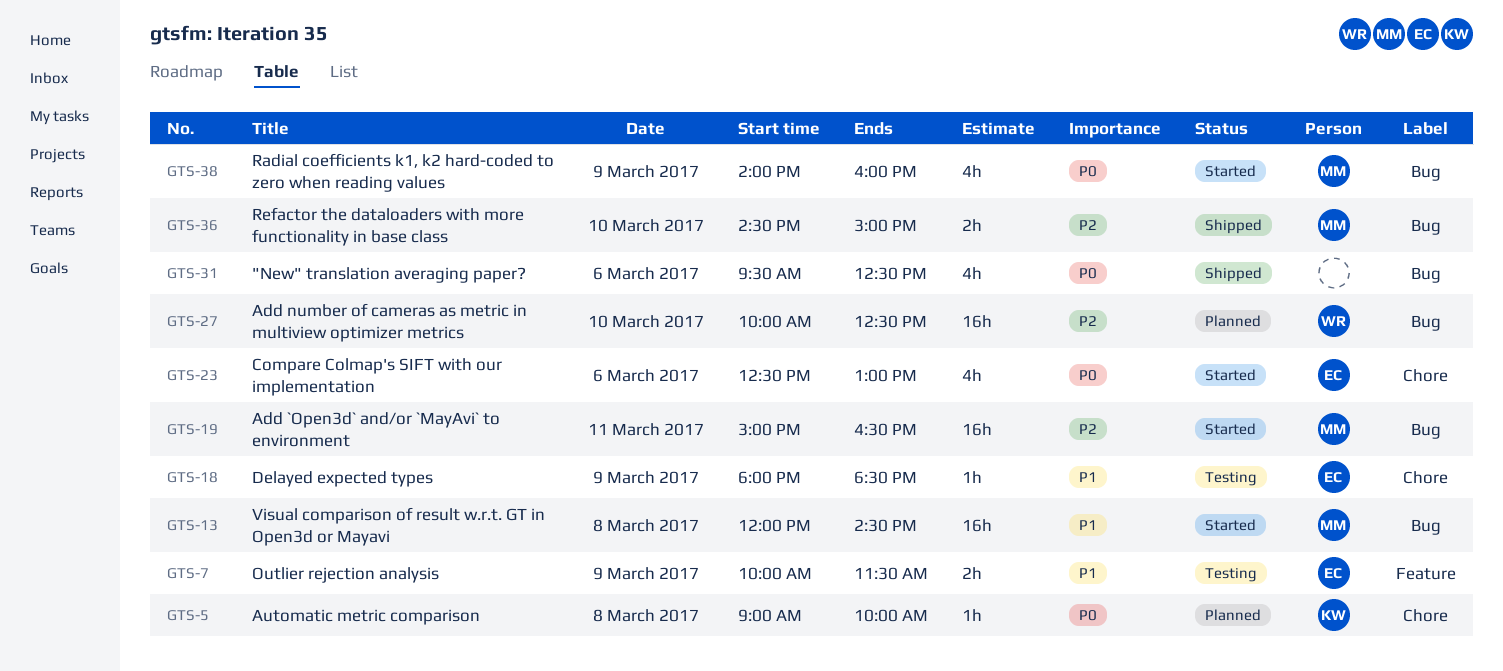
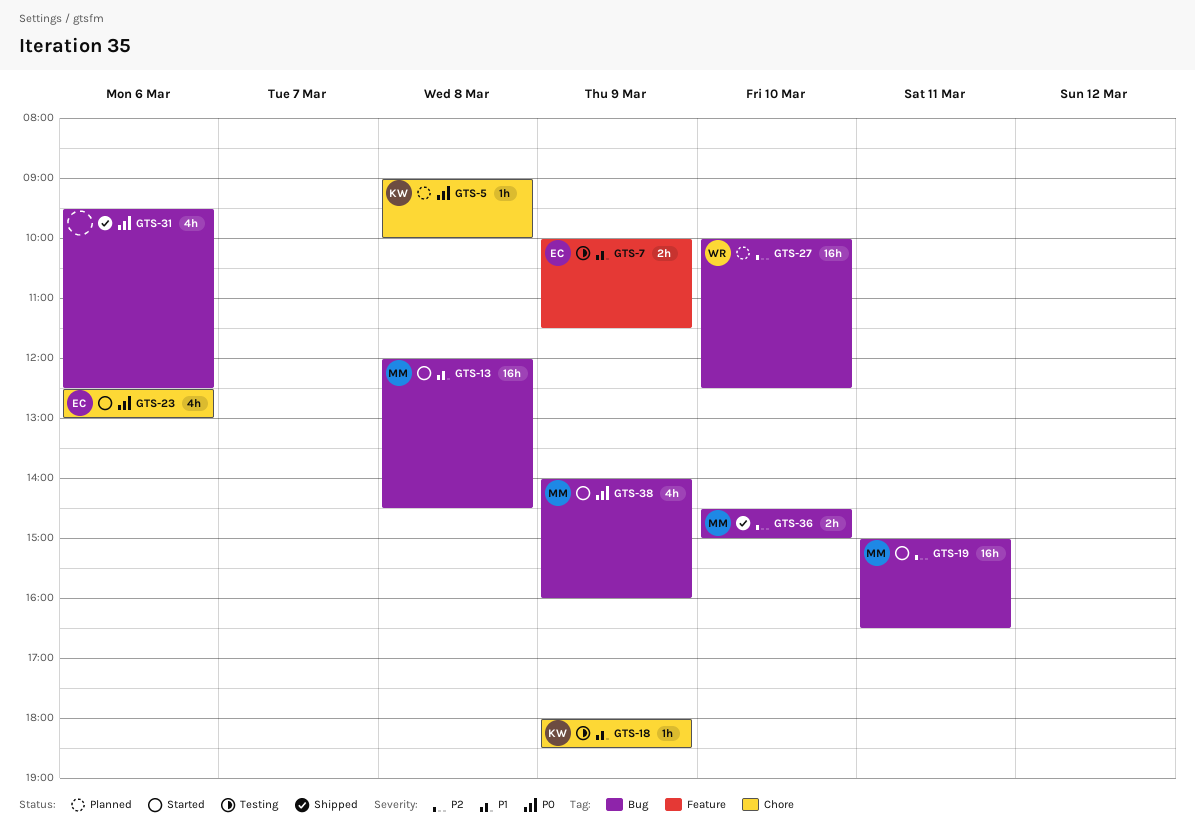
GTS-18, owner: EC -> KW

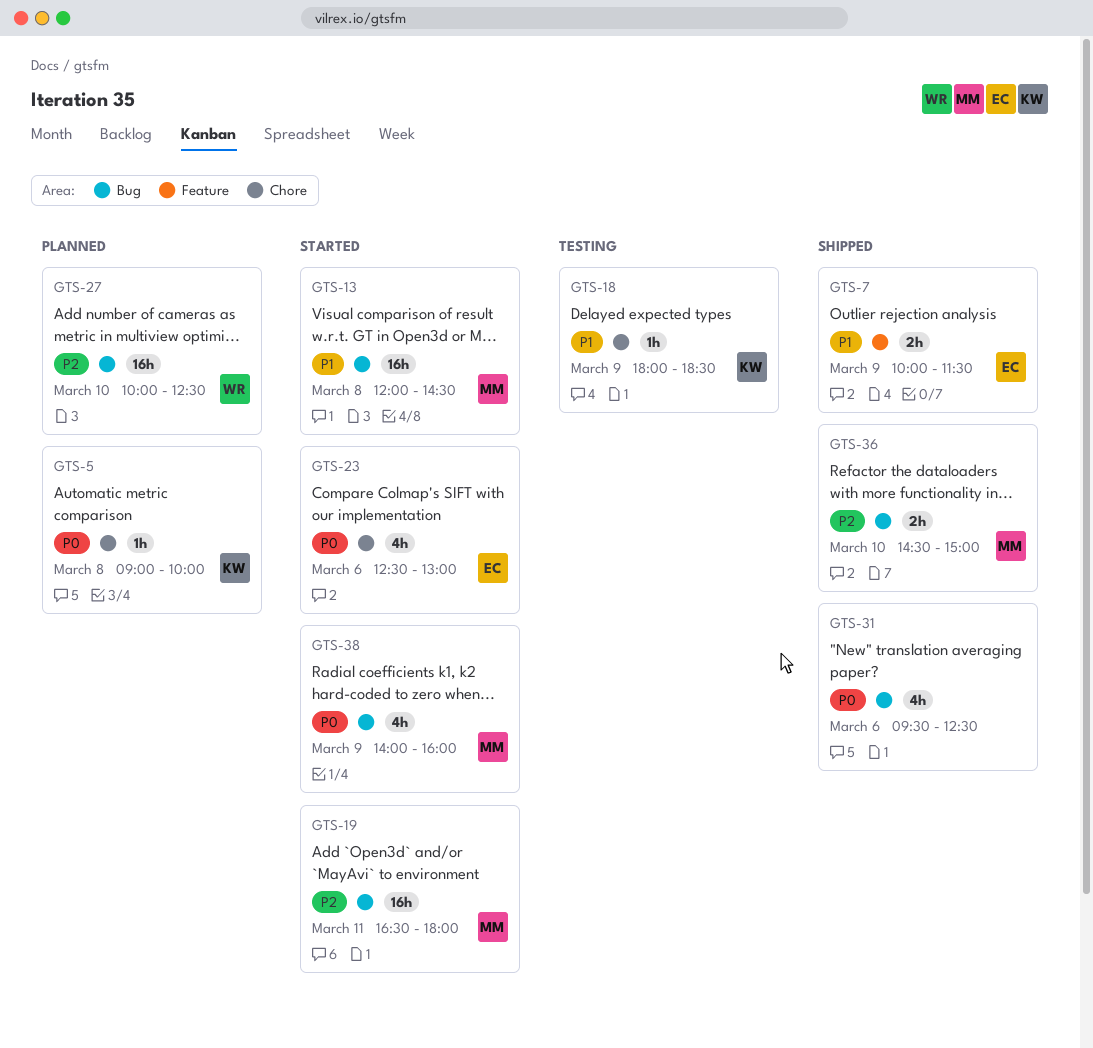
GTS-7, status: Testing -> Shipped
GTS-19, begins: 15:00 -> 16:30
GTS-19, ends: 16:30 -> 18:00

